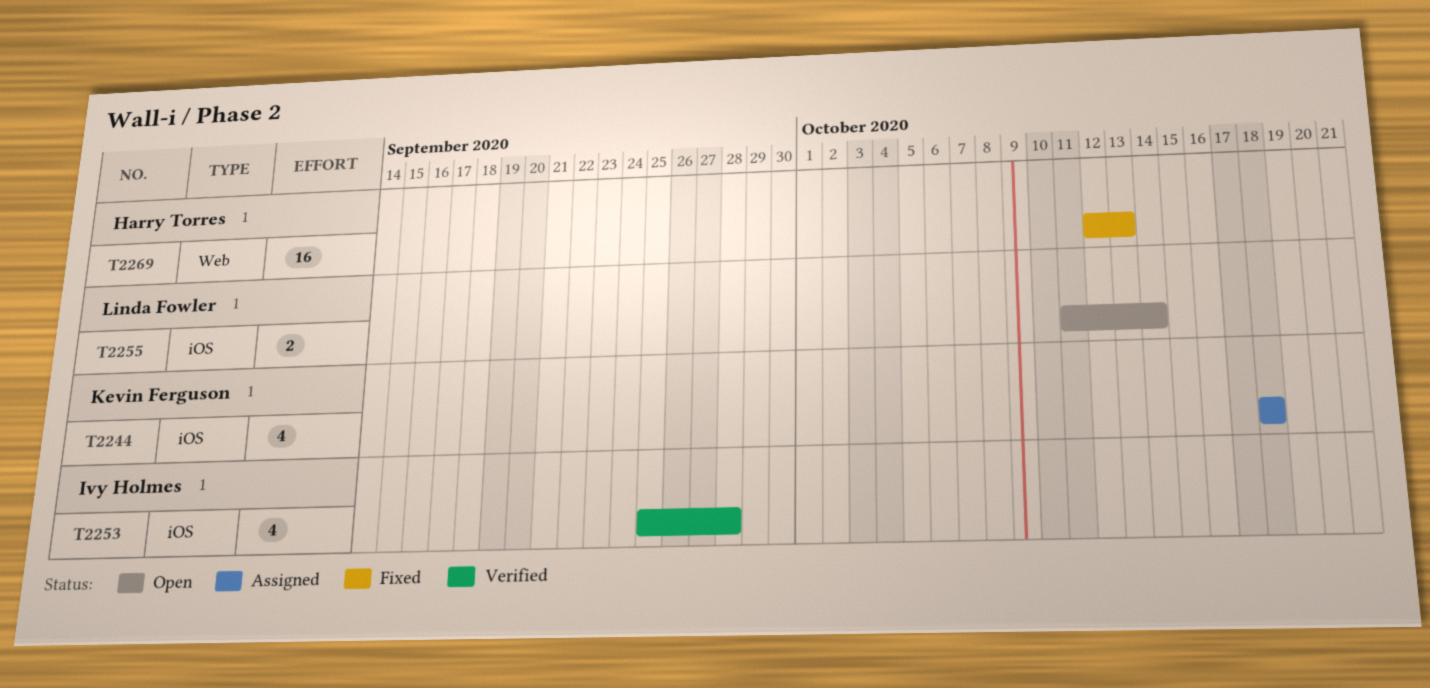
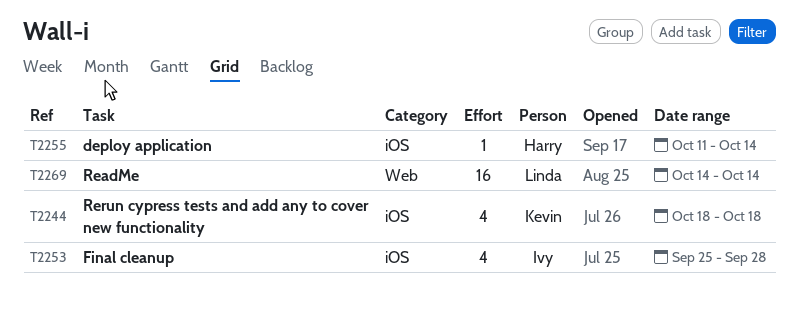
T2255, owner: Linda Fowler -> Harry Torres
T2255, estimate: 2 -> 1
T2269, owner: Harry Torres -> Linda Fowler
T2269, start: Oct 12 -> Oct 14
T2269, due: Oct 13 -> Oct 14

